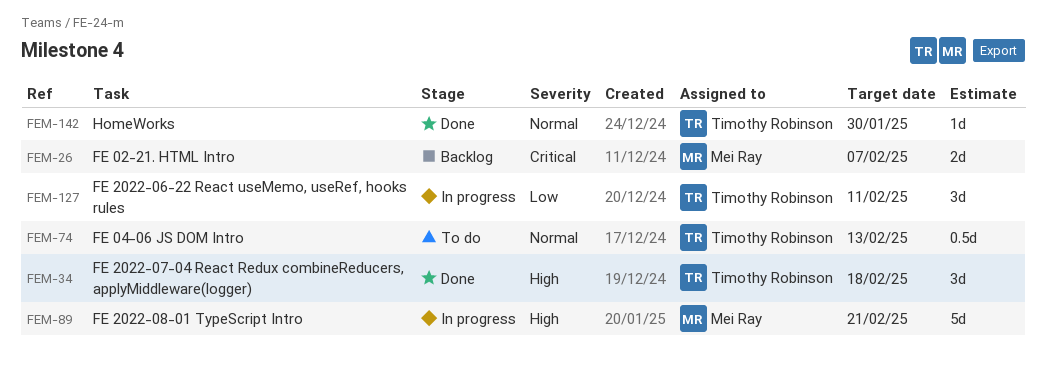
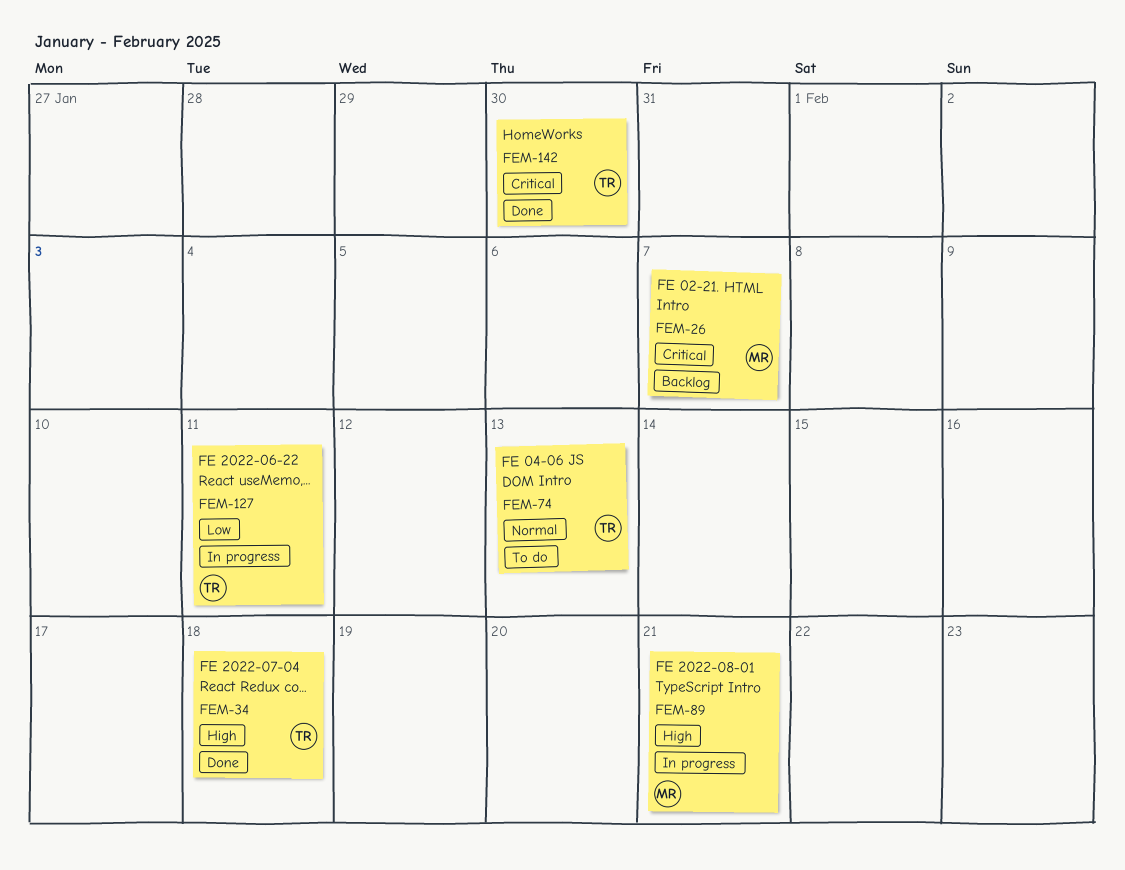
FEM-142, priority: Normal -> Critical

